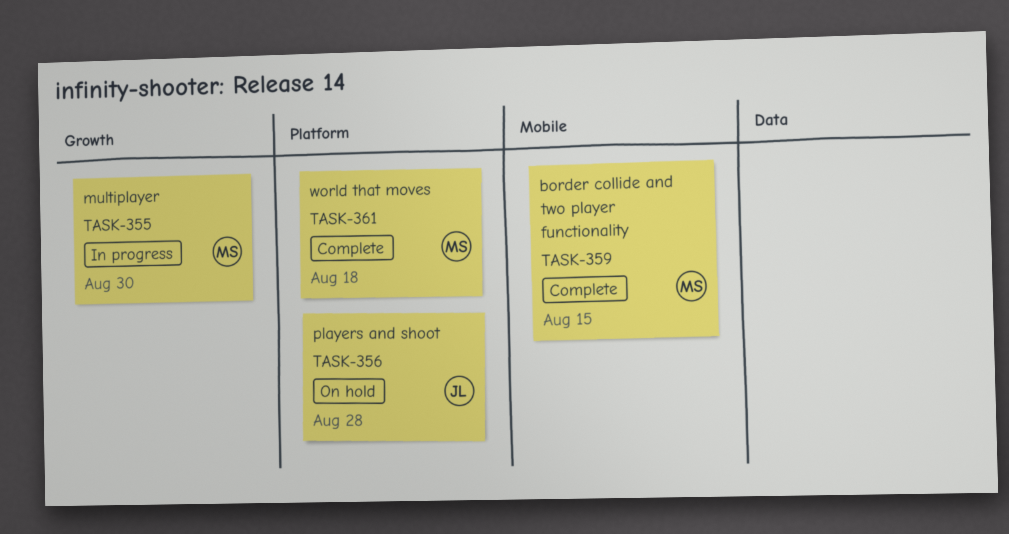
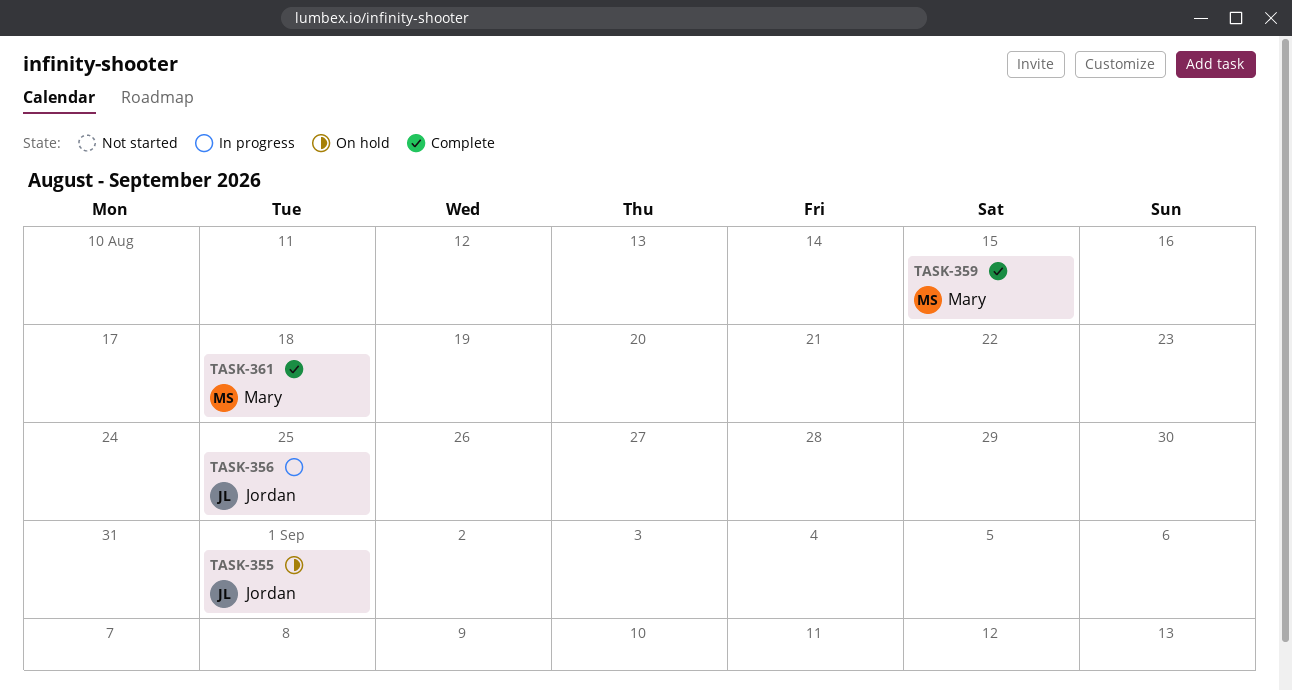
TASK-355, status: In progress -> On hold
TASK-355, owner: Mary -> Jordan
TASK-355, due: Aug 30 -> Sep 1
TASK-356, status: On hold -> In progress
TASK-356, due: Aug 28 -> Aug 25

